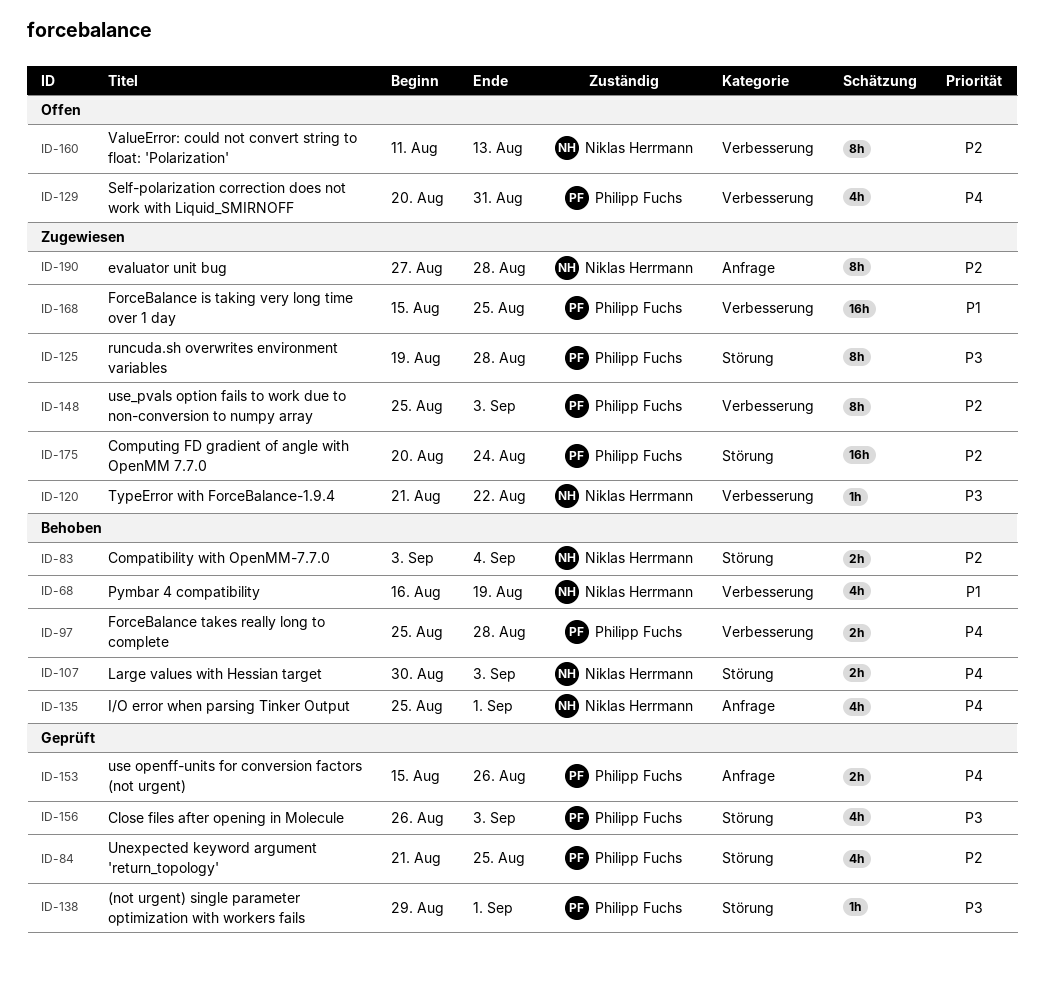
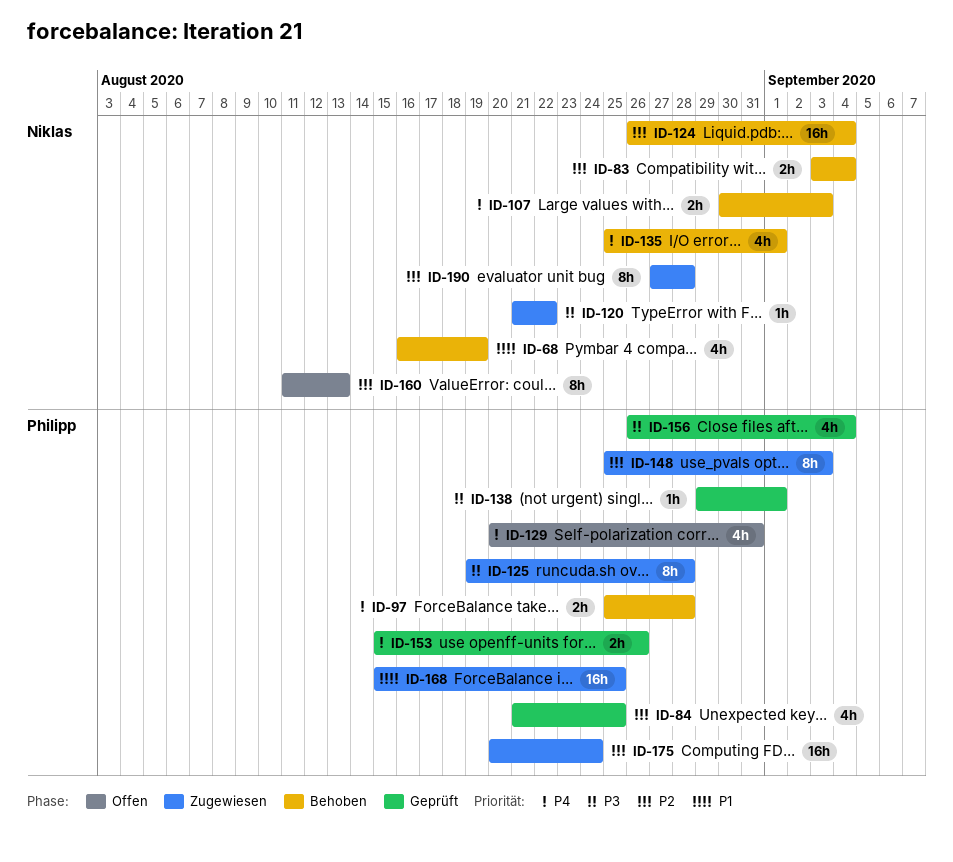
ID-124: none -> present
ID-156, due: Sep 3 -> Sep 4

